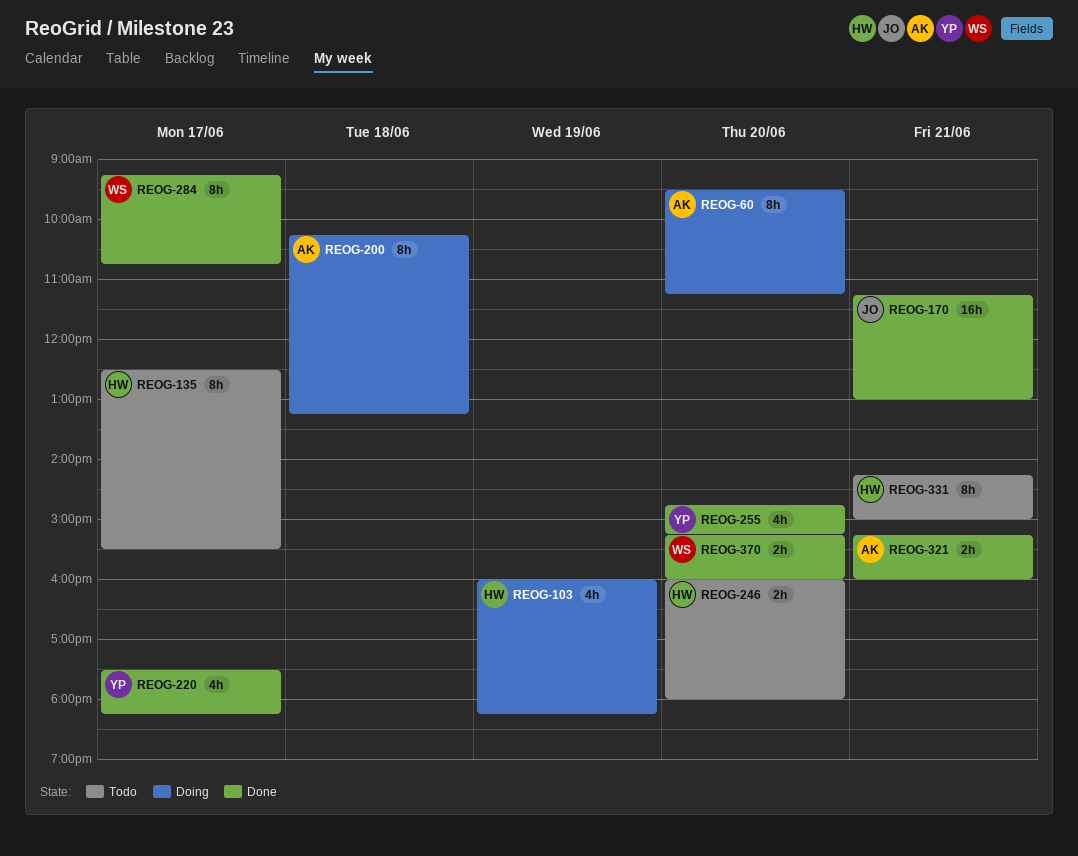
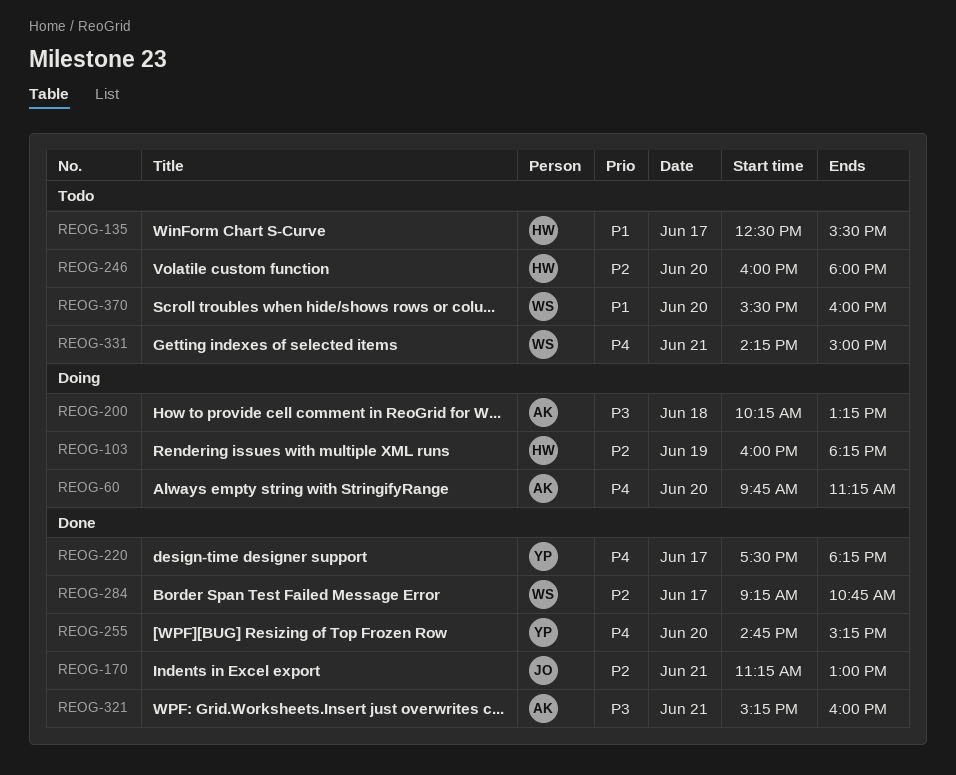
REOG-60, begins: 09:30 -> 09:45
REOG-331, owner: HW -> WS
REOG-370, status: Done -> Todo
REOG-370, begins: 15:15 -> 15:30

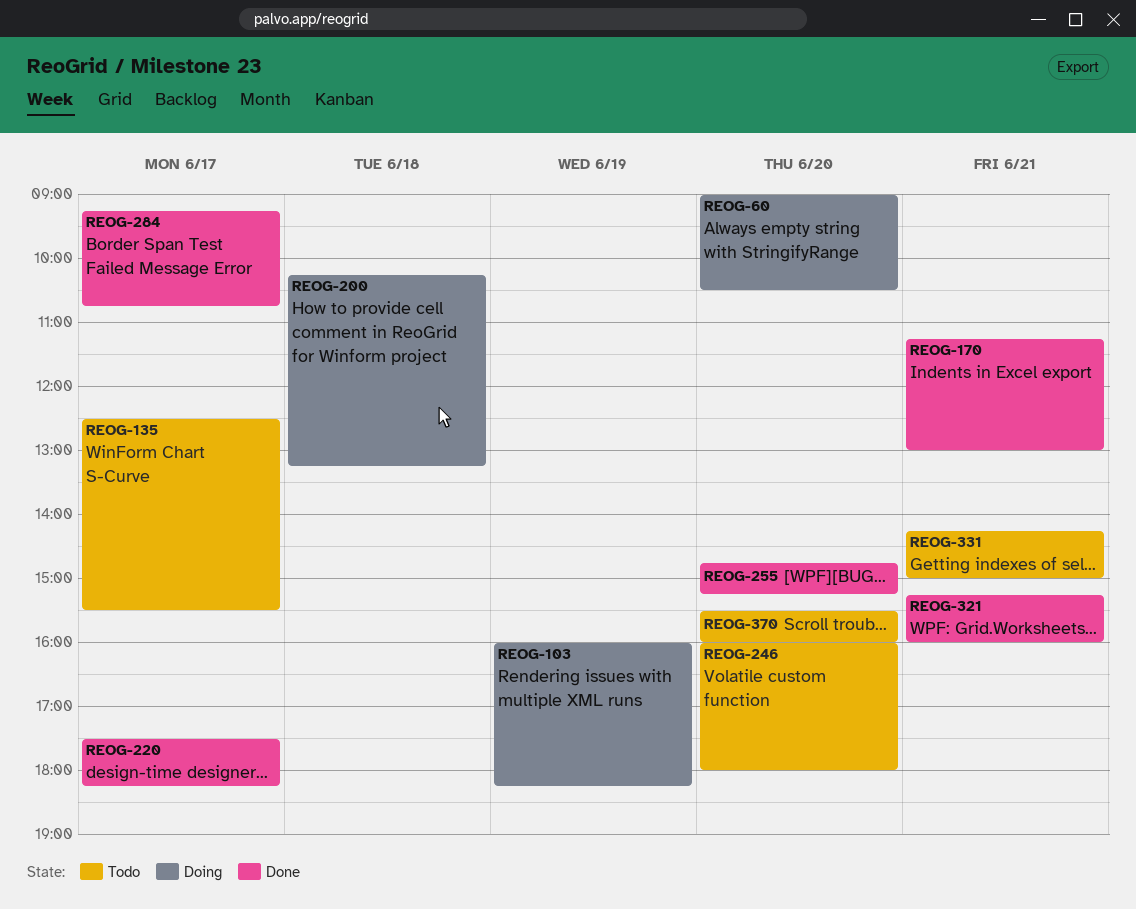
REOG-60, begins: 09:45 -> 09:00
REOG-60, ends: 11:15 -> 10:30

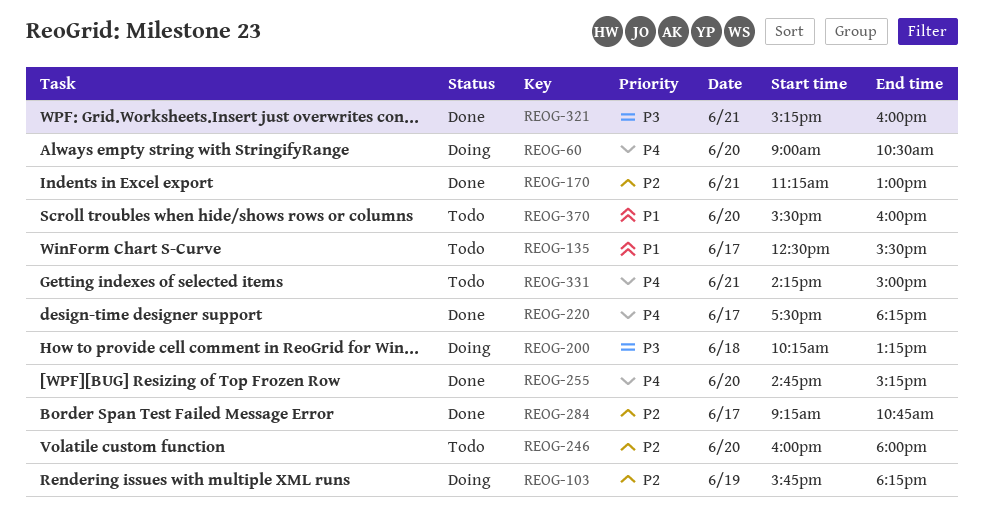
REOG-103, begins: 16:00 -> 15:45

